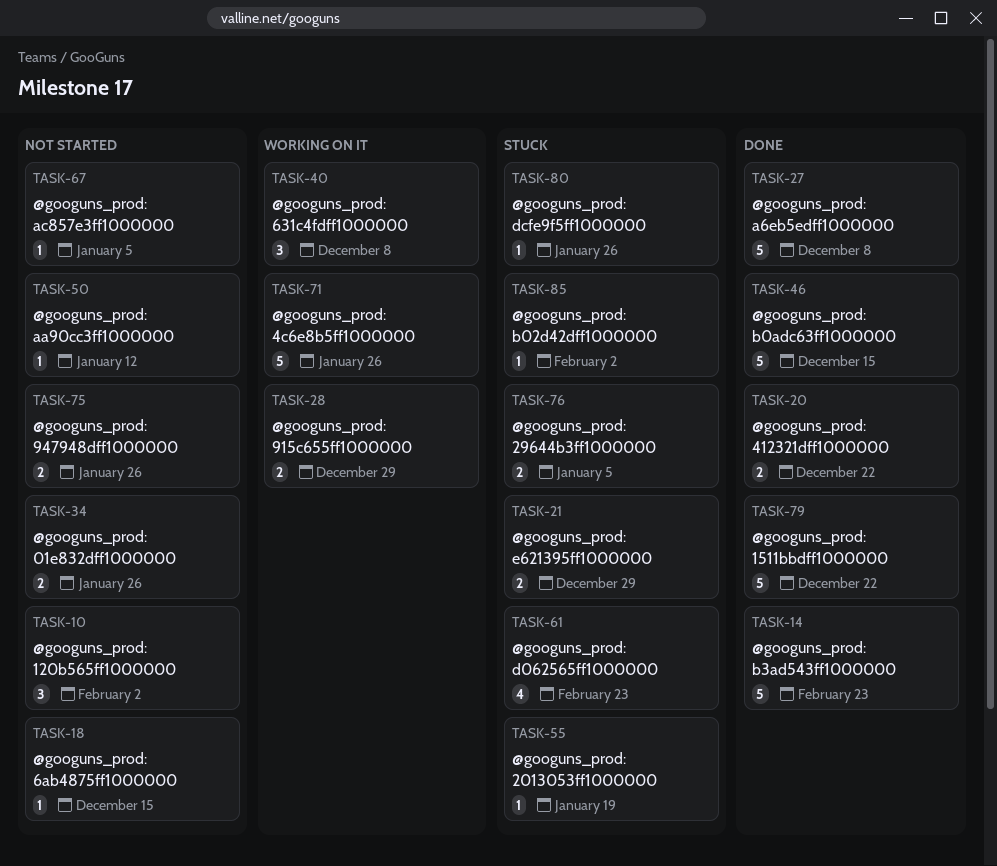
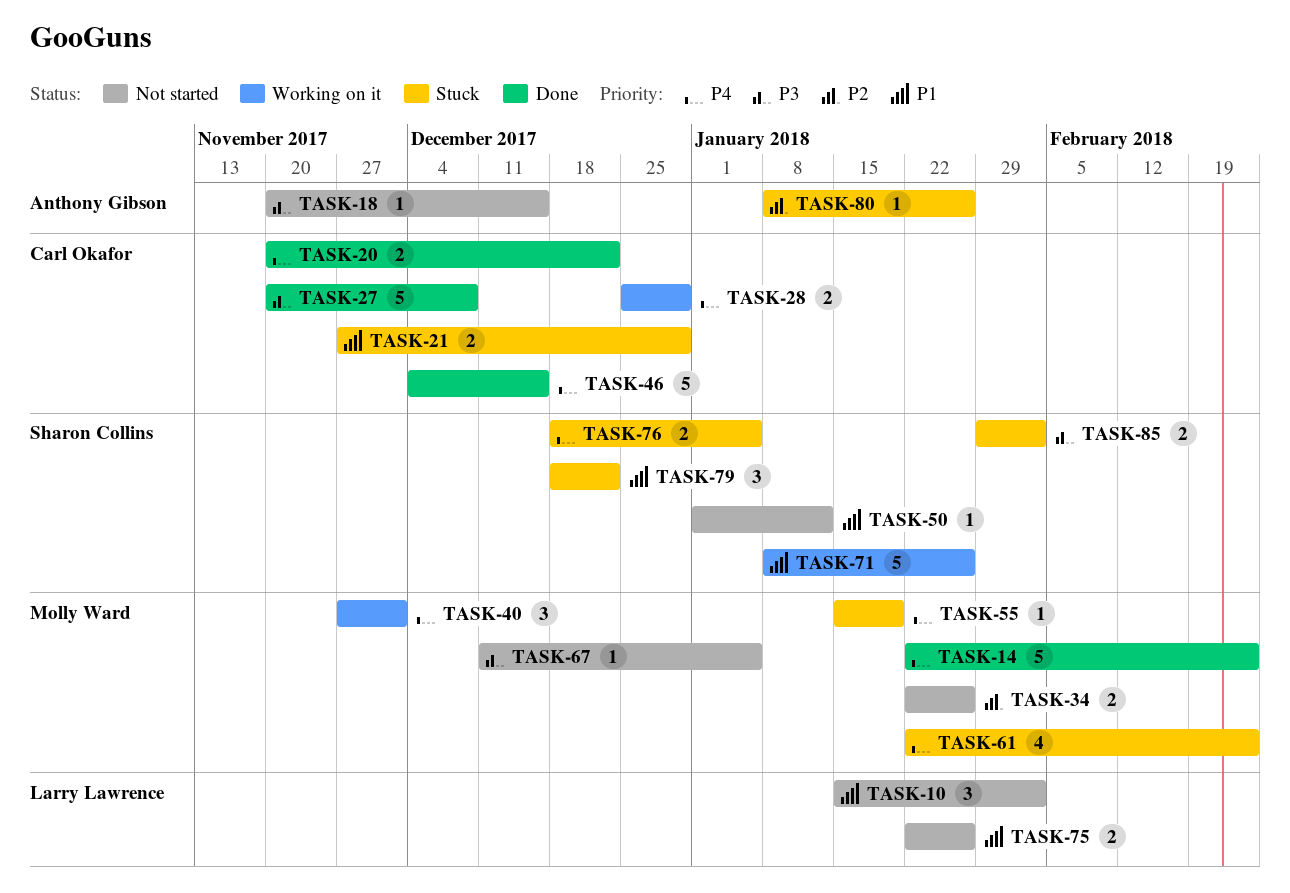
TASK-40, due: Dec 8 -> Dec 1
TASK-79, status: Done -> Stuck
TASK-79, estimate: 5 -> 3
TASK-85, estimate: 1 -> 2

